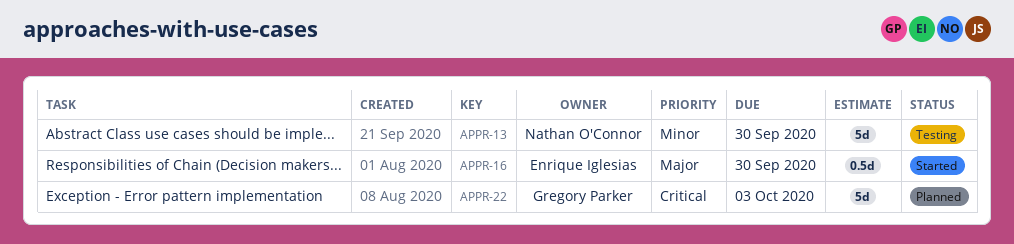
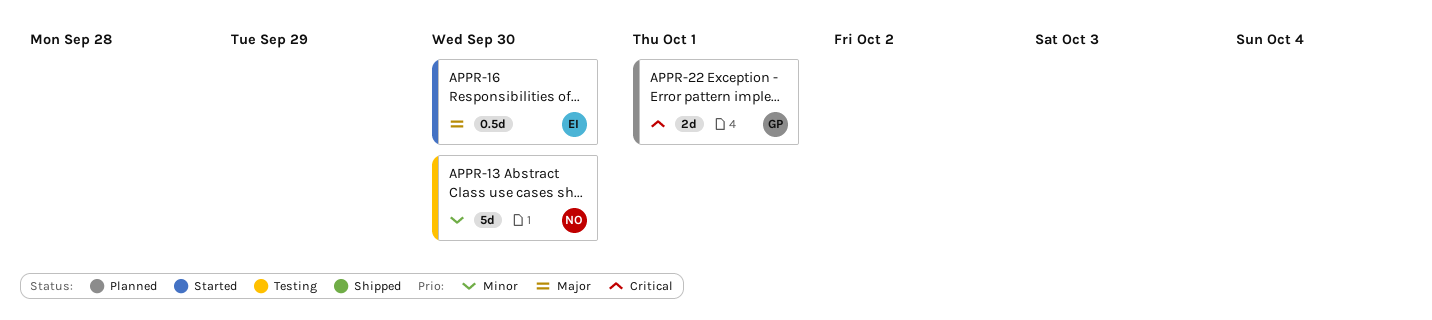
APPR-22, estimate: 5d -> 2d
APPR-22, due: Oct 3 -> Oct 1

